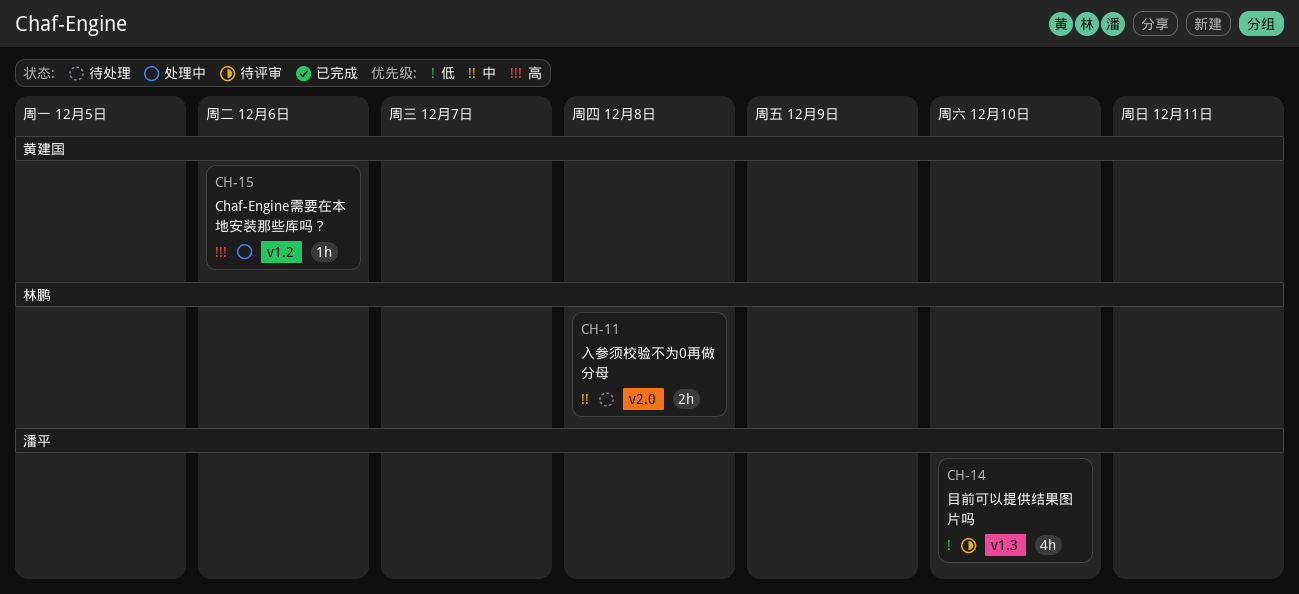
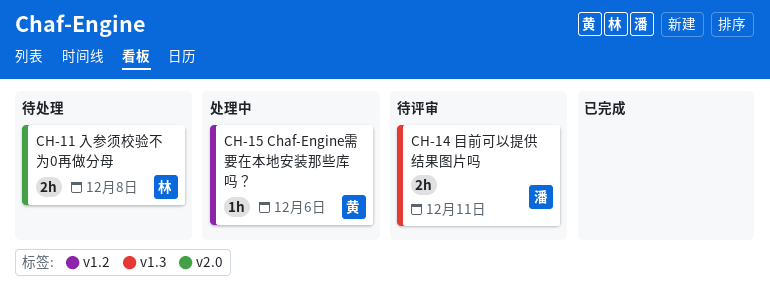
CH-14, estimate: 4h -> 2h
CH-14, due: Dec 10 -> Dec 11

